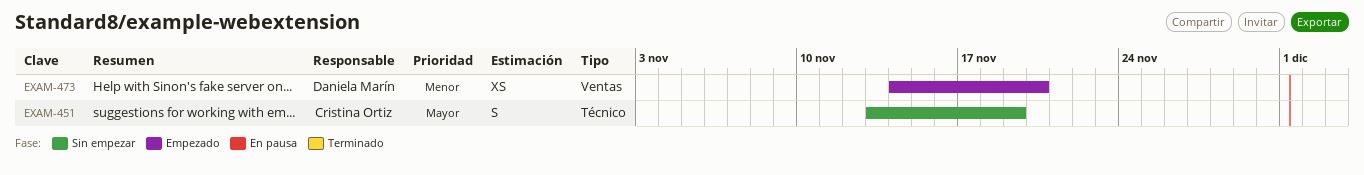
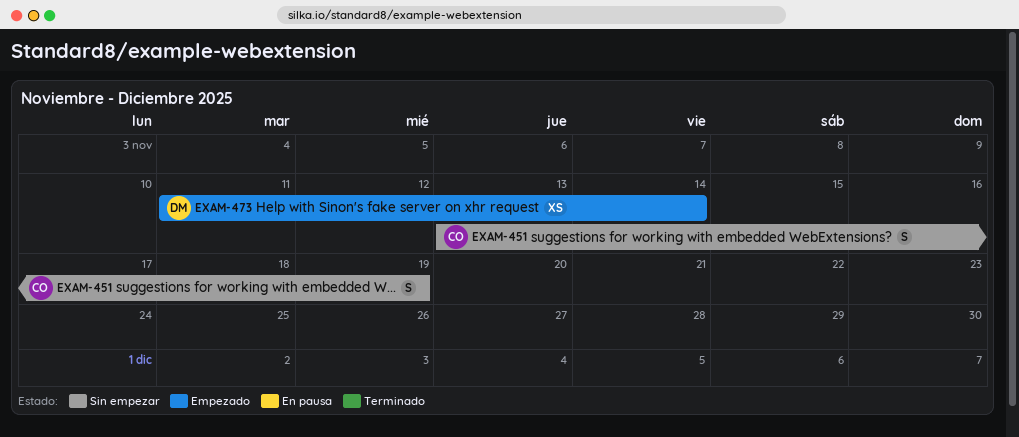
EXAM-473, start: Nov 14 -> Nov 11
EXAM-473, due: Nov 20 -> Nov 14

